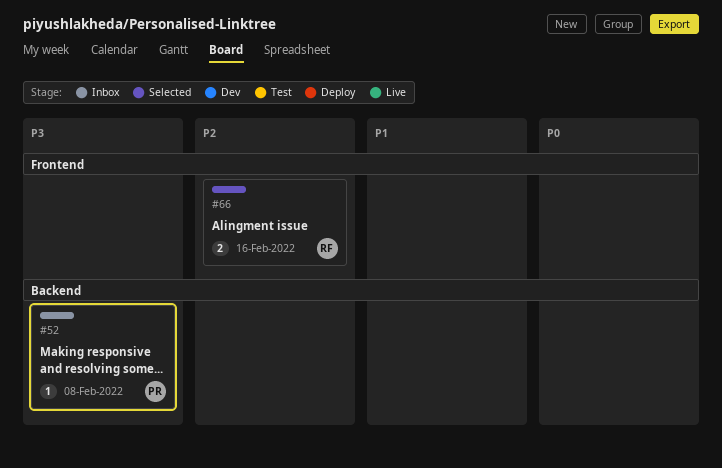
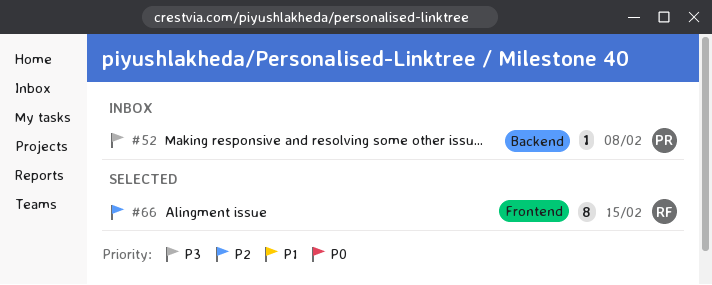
#66, estimate: 2 -> 8
#66, due: Feb 16 -> Feb 15

